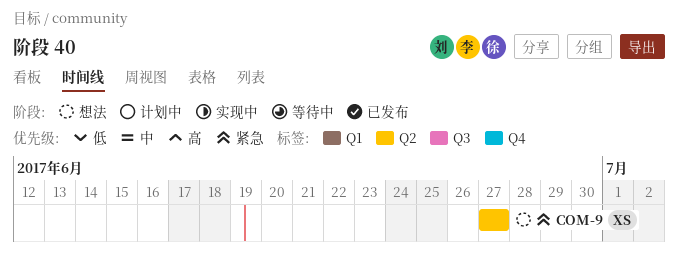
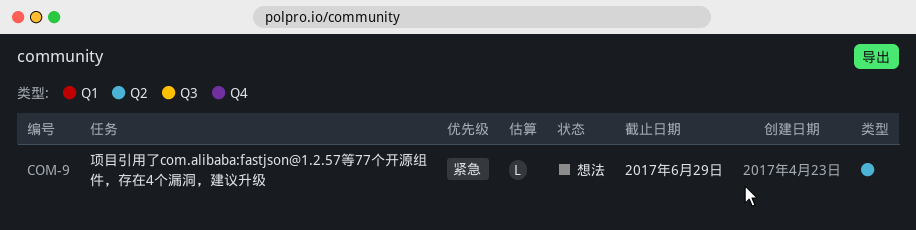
COM-9, estimate: XS -> L
COM-9, due: Jun 27 -> Jun 29

